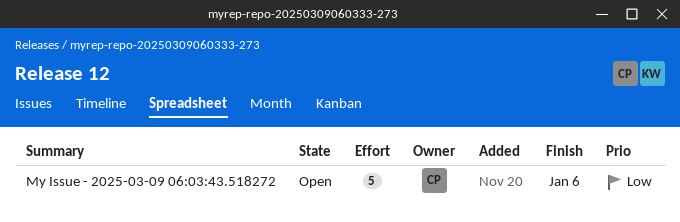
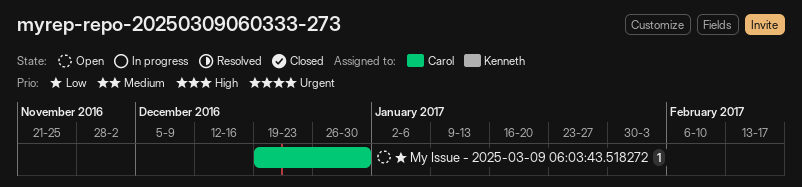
My Issue - 2025-03-09 06:03:43.518272, estimate: 5 -> 1
My Issue - 2025-03-09 06:03:43.518272, due: Jan 6 -> Dec 30

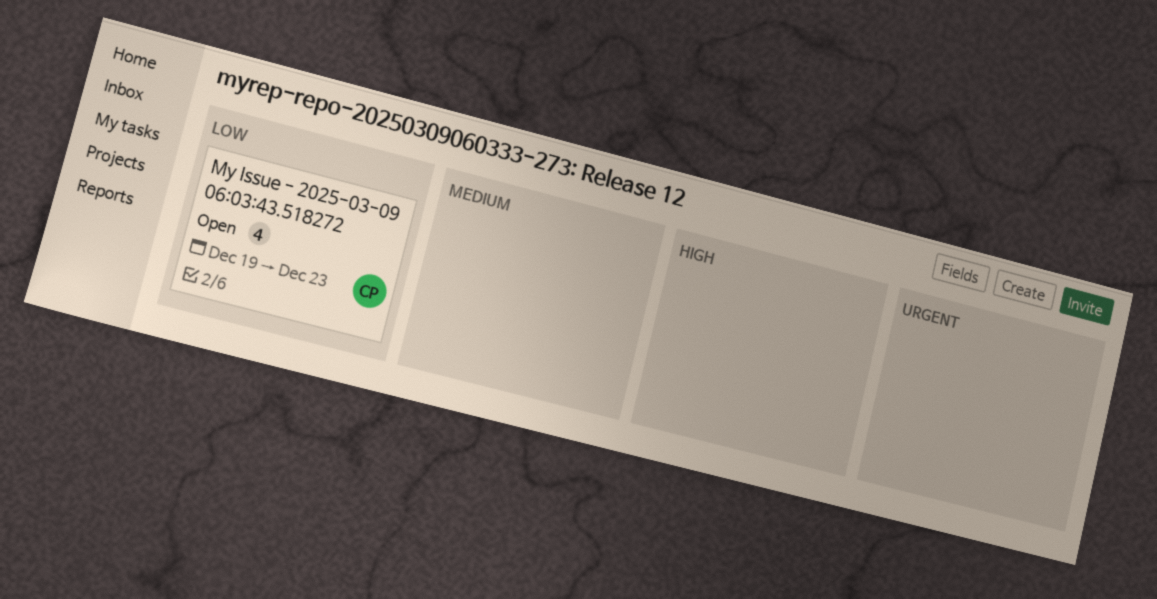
My Issue - 2025-03-09 06:03:43.518272, estimate: 1 -> 4
My Issue - 2025-03-09 06:03:43.518272, due: Dec 30 -> Dec 23

